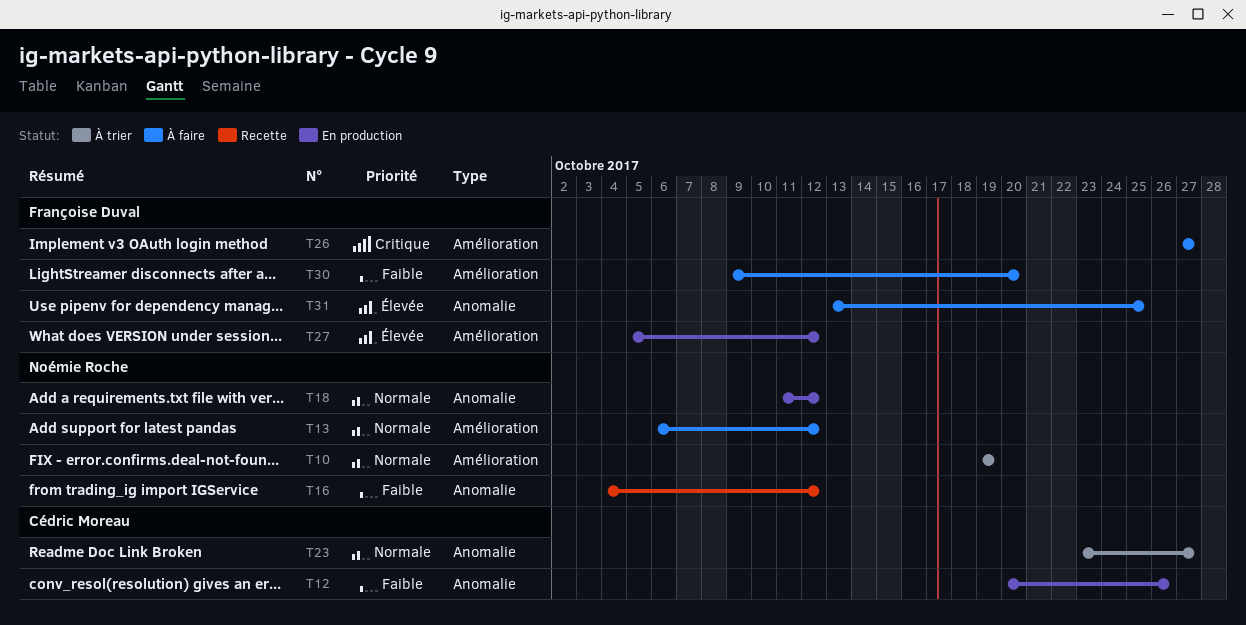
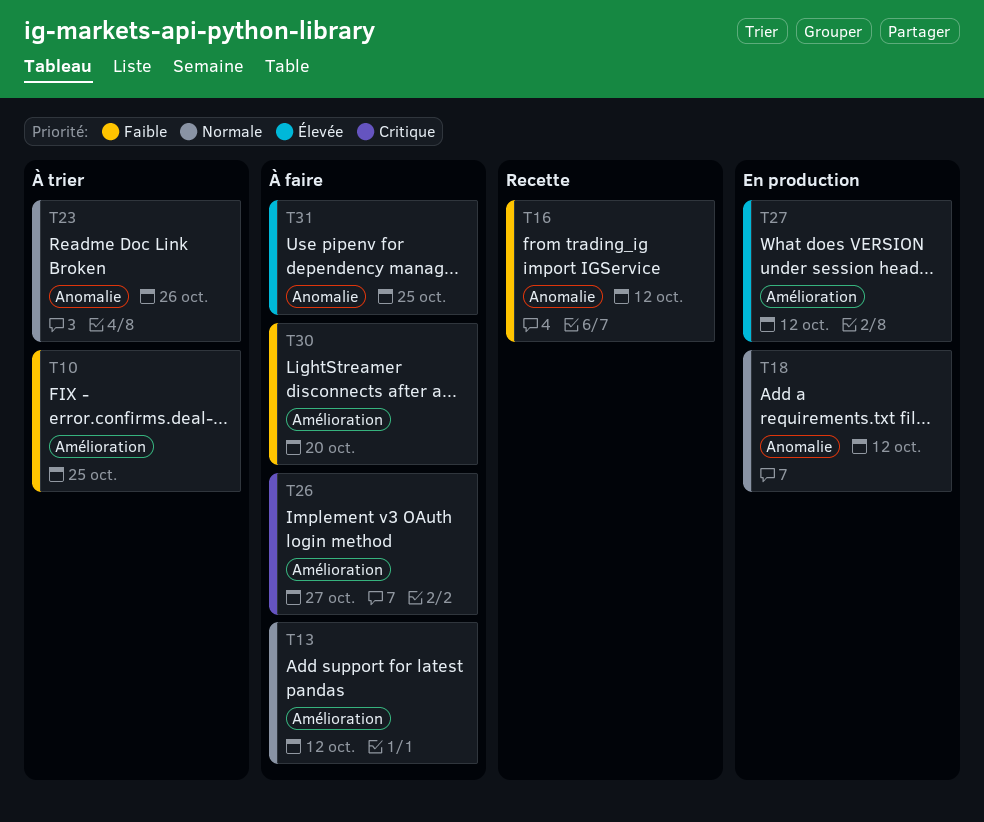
T10, priority: Normale -> Faible
T10, due: Oct 19 -> Oct 25
T12: present -> none
T23, due: Oct 27 -> Oct 26

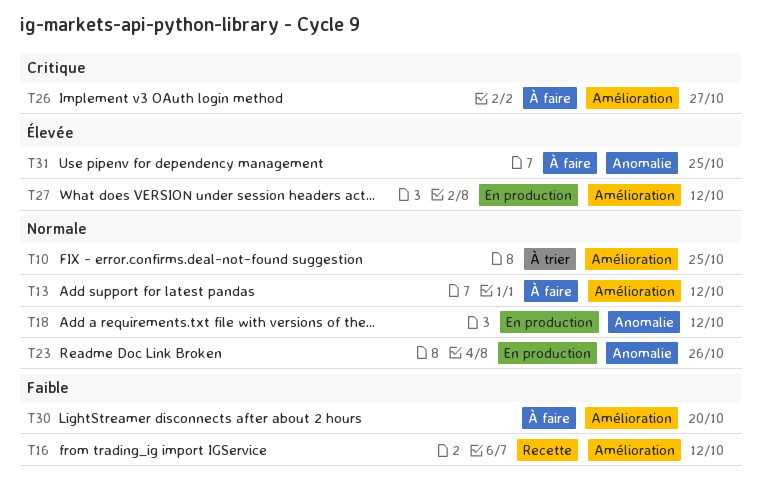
T10, priority: Faible -> Normale
T16, label: Anomalie -> Amélioration
T23, status: À trier -> En production

